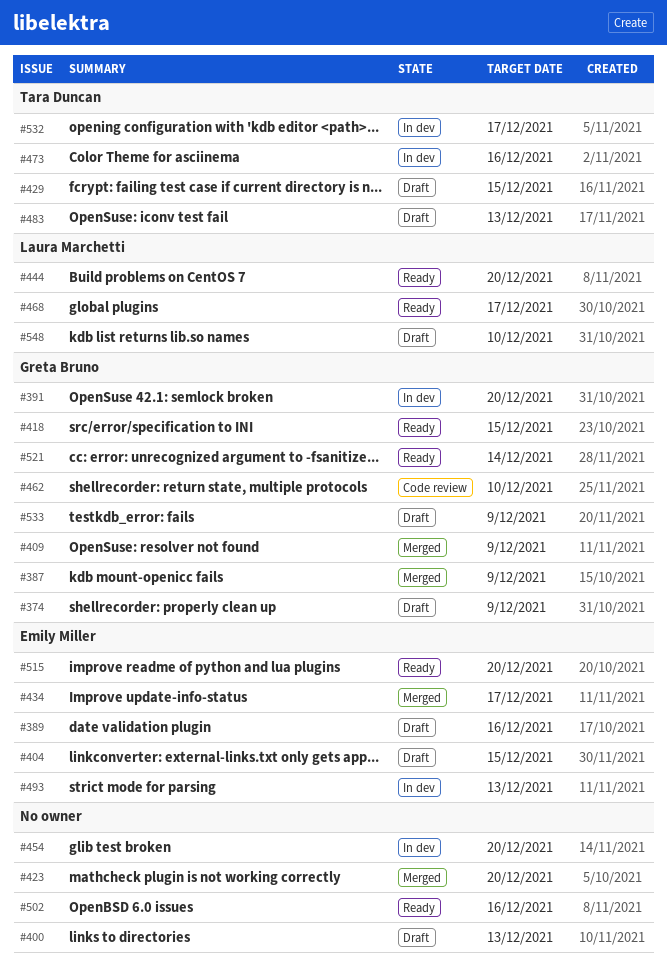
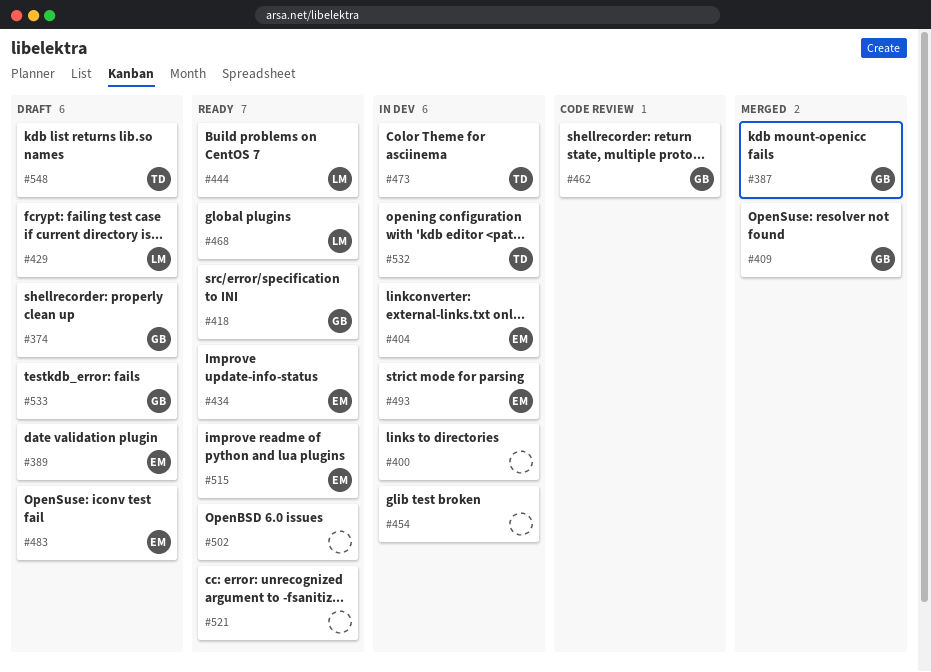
#391: present -> none
#400, status: Draft -> In dev
#404, status: Draft -> In dev
#423: present -> none
#429, owner: Tara Duncan -> Laura Marchetti
#434, status: Merged -> Ready
#483, owner: Tara Duncan -> Emily Miller
#521, owner: Greta Bruno -> none
#548, owner: Laura Marchetti -> Tara Duncan

